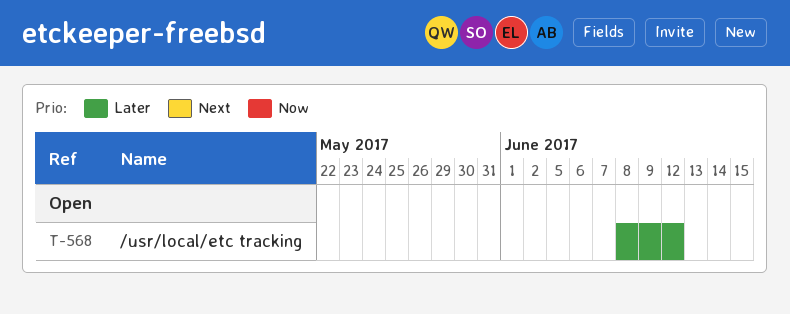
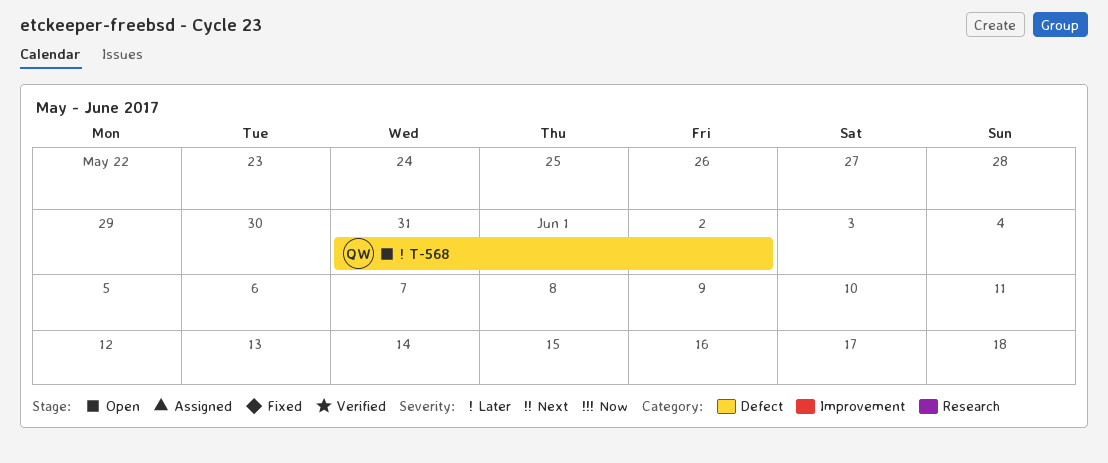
T-568, start: Jun 8 -> May 31
T-568, due: Jun 12 -> Jun 2

